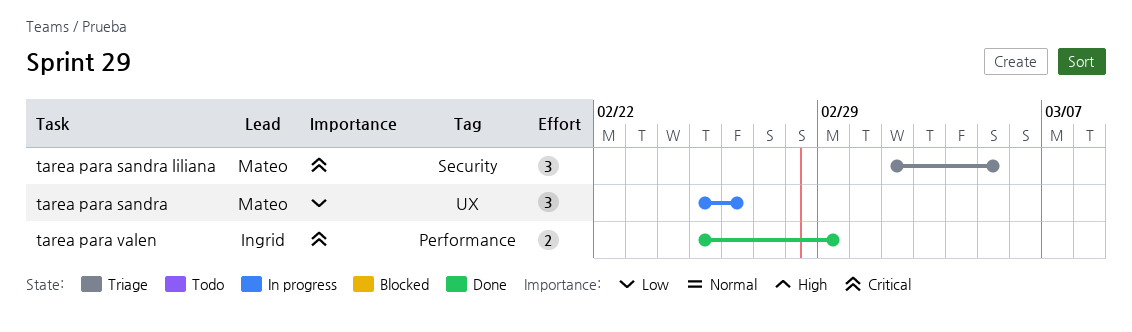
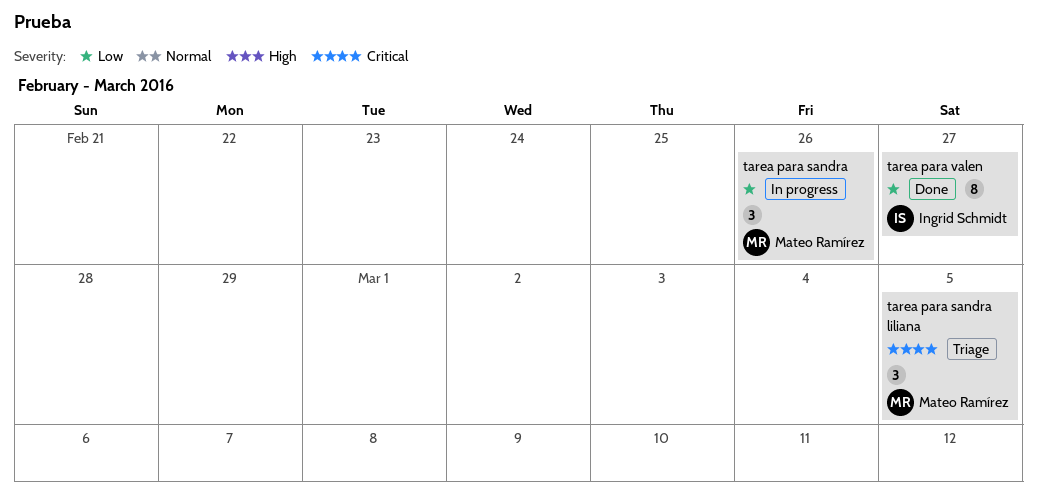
tarea para valen, priority: Critical -> Low
tarea para valen, estimate: 2 -> 8
tarea para valen, due: Feb 29 -> Feb 27

